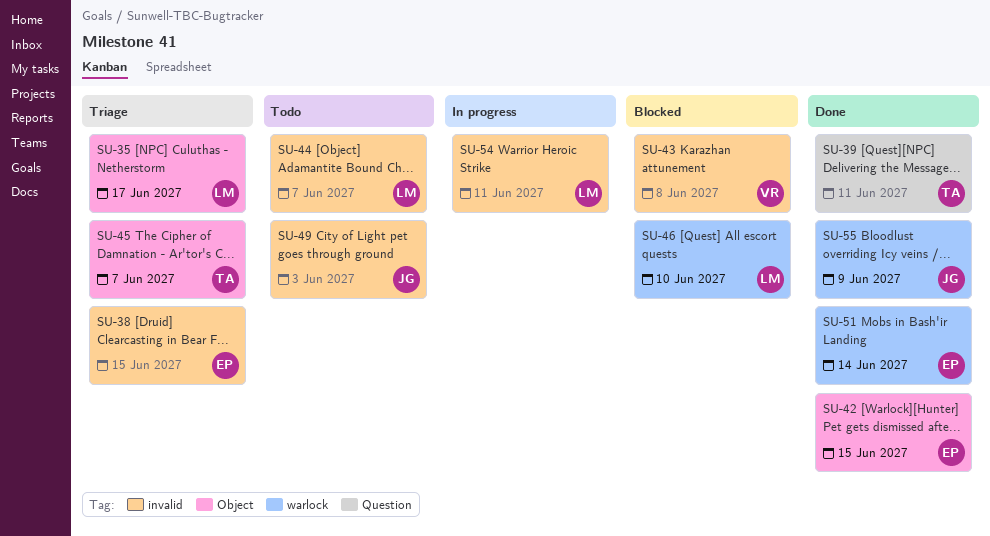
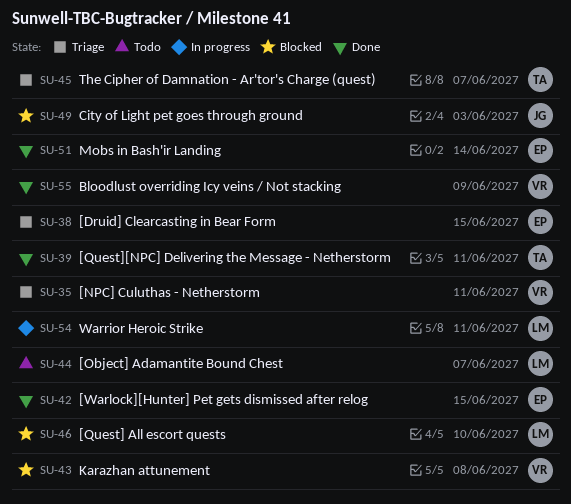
SU-35, owner: LM -> VR
SU-35, due: Jun 17 -> Jun 11
SU-49, status: Todo -> Blocked
SU-55, owner: JG -> VR

